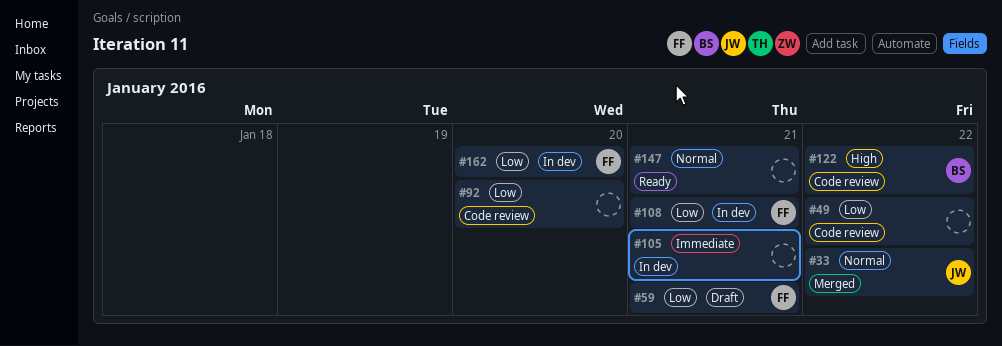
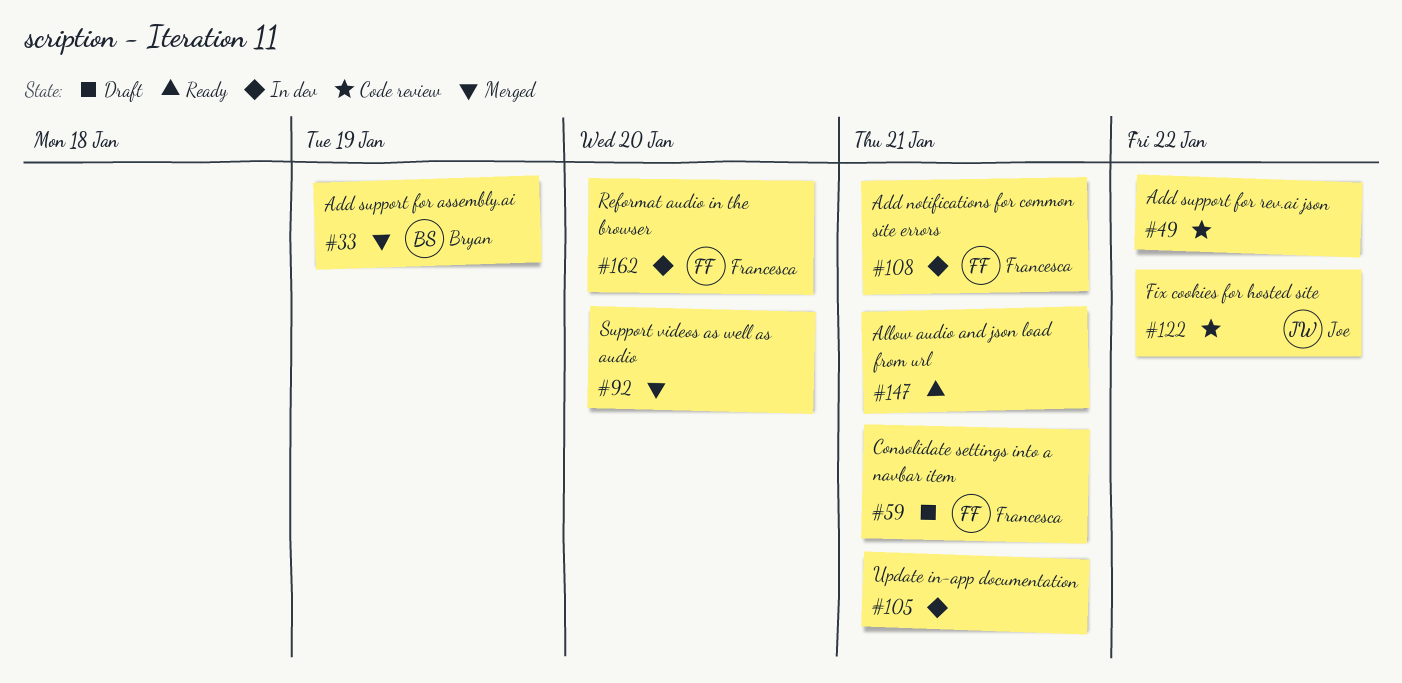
#33, owner: Joe -> Bryan
#33, due: Jan 22 -> Jan 19
#92, status: Code review -> Merged
#122, owner: Bryan -> Joe

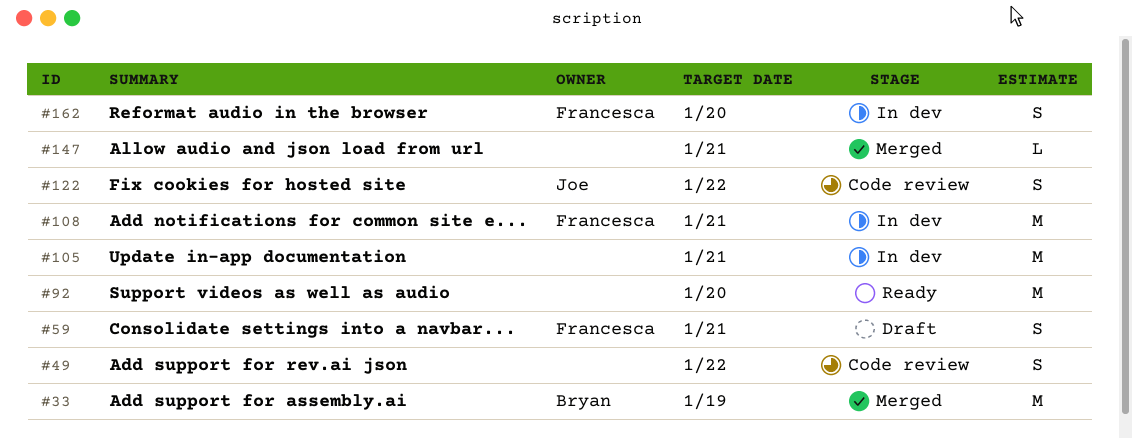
#92, status: Merged -> Ready
#147, status: Ready -> Merged

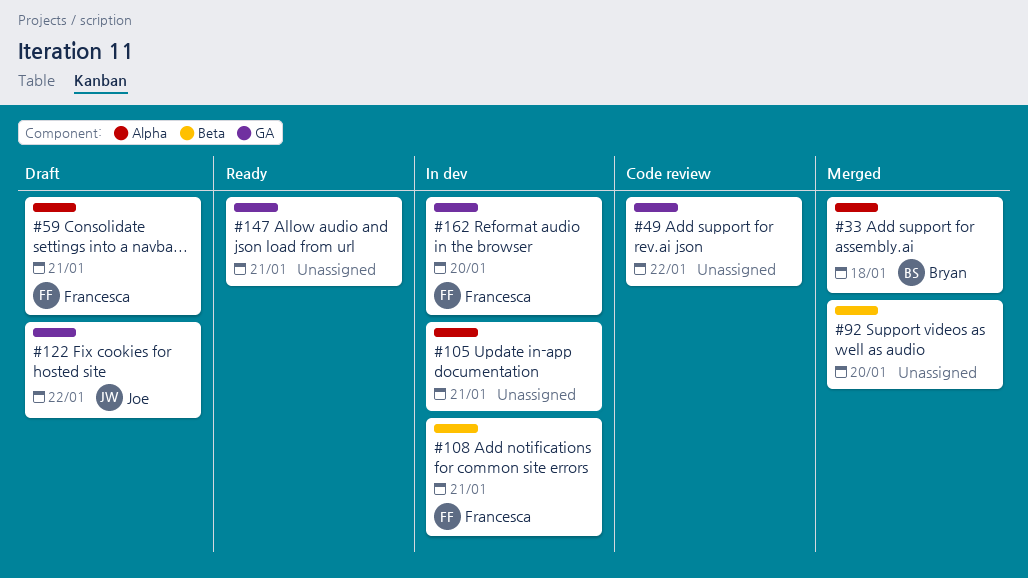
#33, due: Jan 19 -> Jan 18
#92, status: Ready -> Merged
#122, status: Code review -> Draft
#147, status: Merged -> Ready

